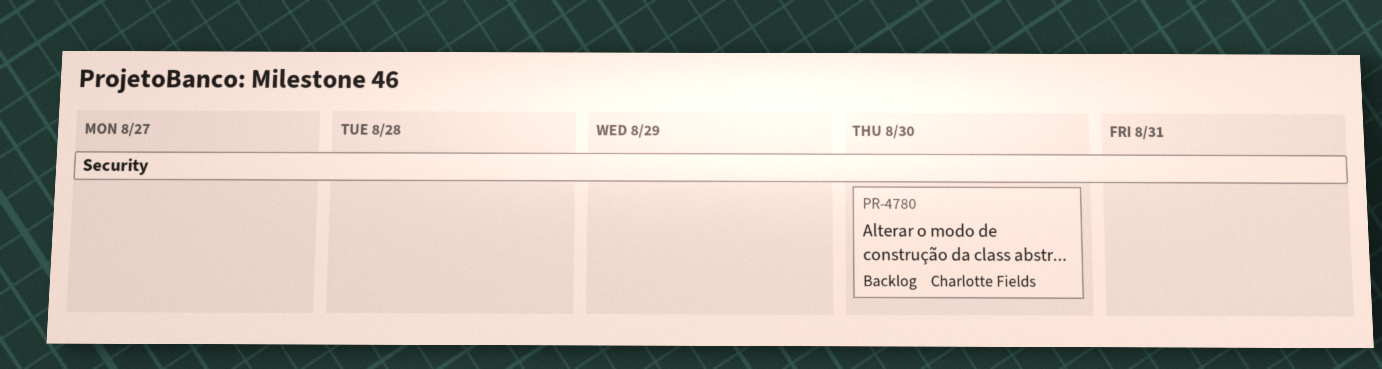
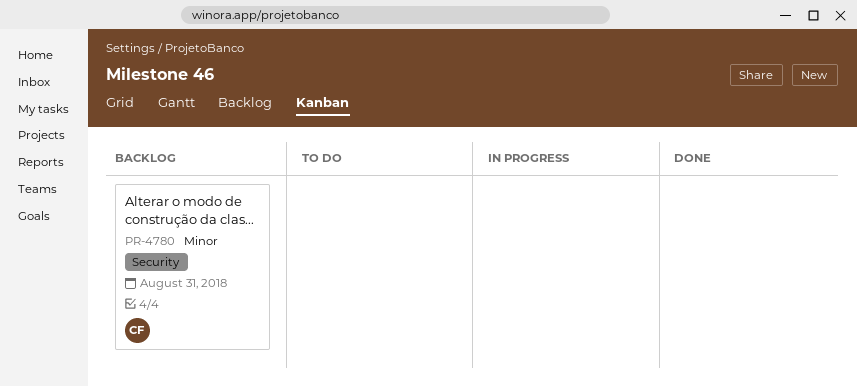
PR-4780, due: Aug 30 -> Aug 31

